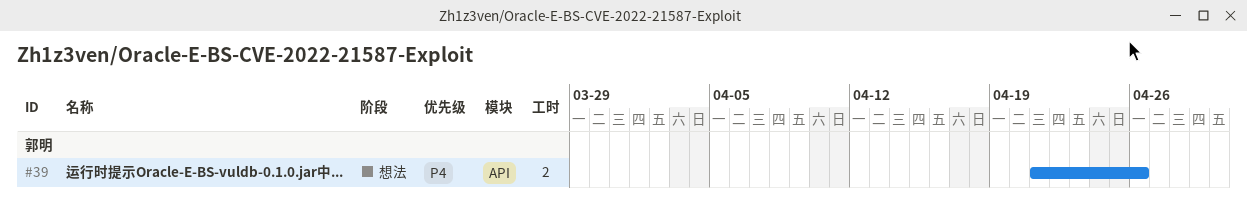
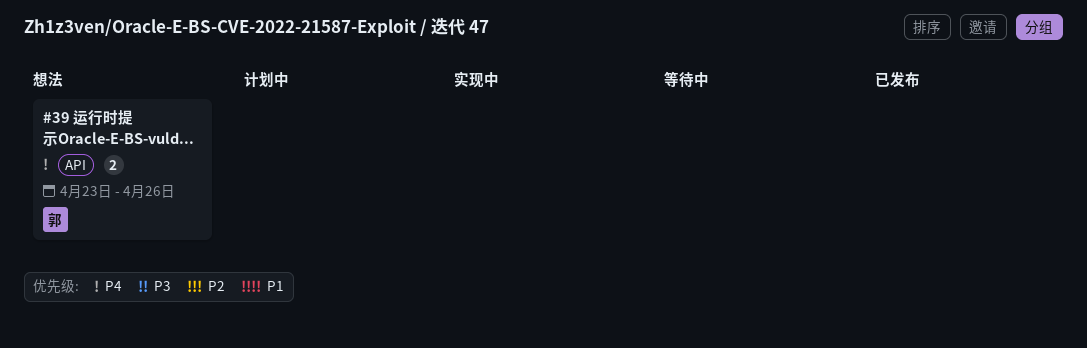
#39, start: Apr 21 -> Apr 23

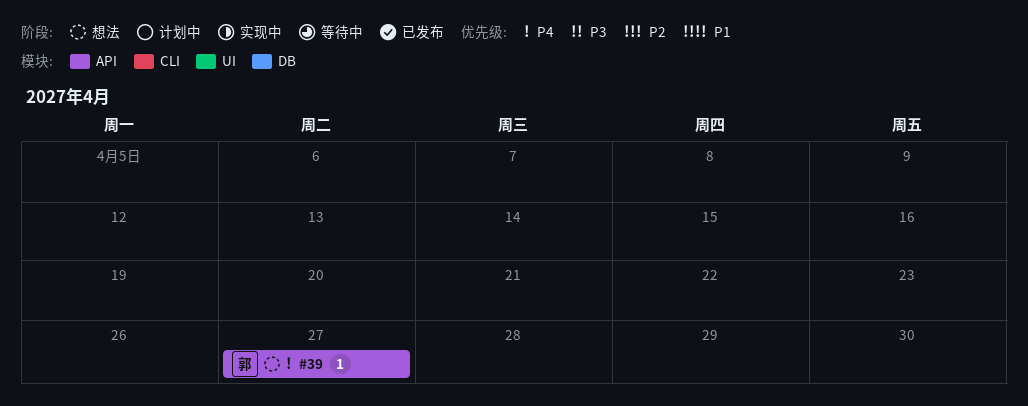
#39, estimate: 2 -> 1
#39, start: Apr 23 -> Apr 27
#39, due: Apr 26 -> Apr 27

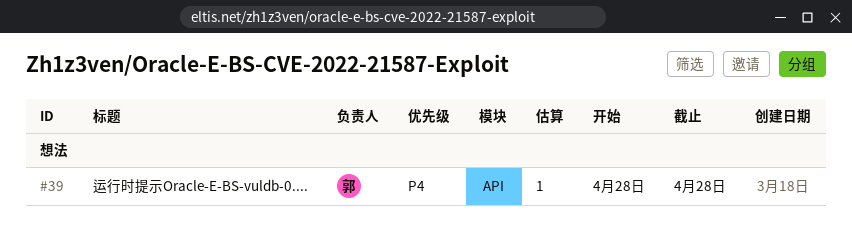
#39, start: Apr 27 -> Apr 28
#39, due: Apr 27 -> Apr 28

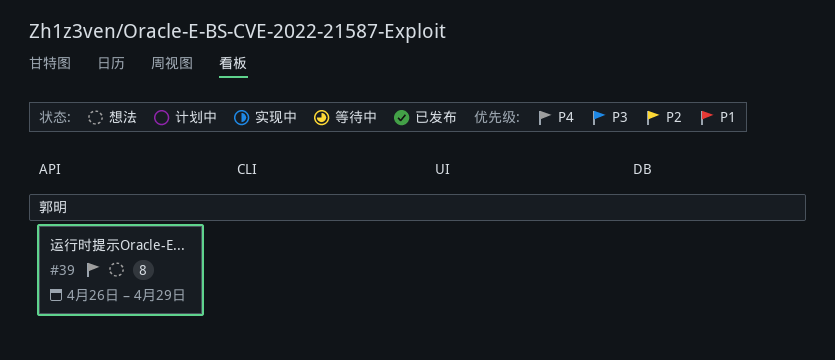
#39, estimate: 1 -> 8
#39, start: Apr 28 -> Apr 26
#39, due: Apr 28 -> Apr 29

